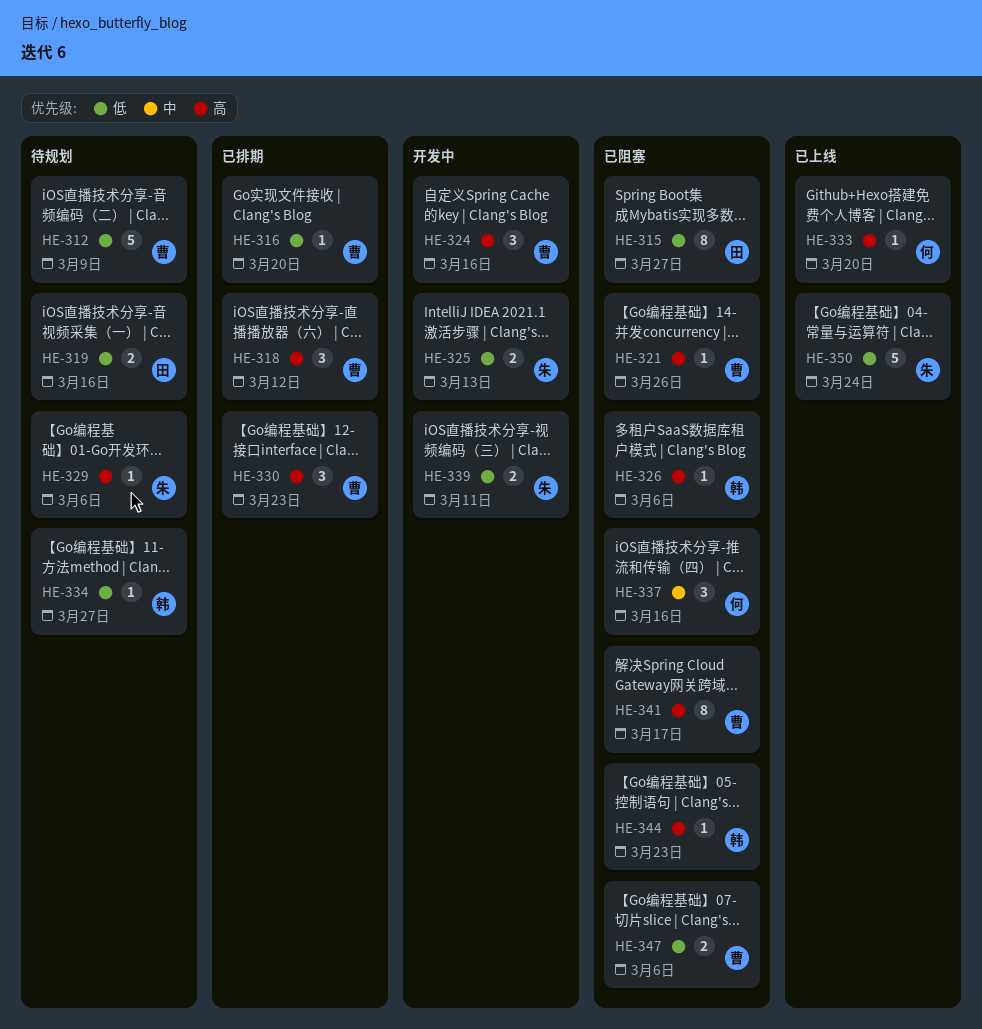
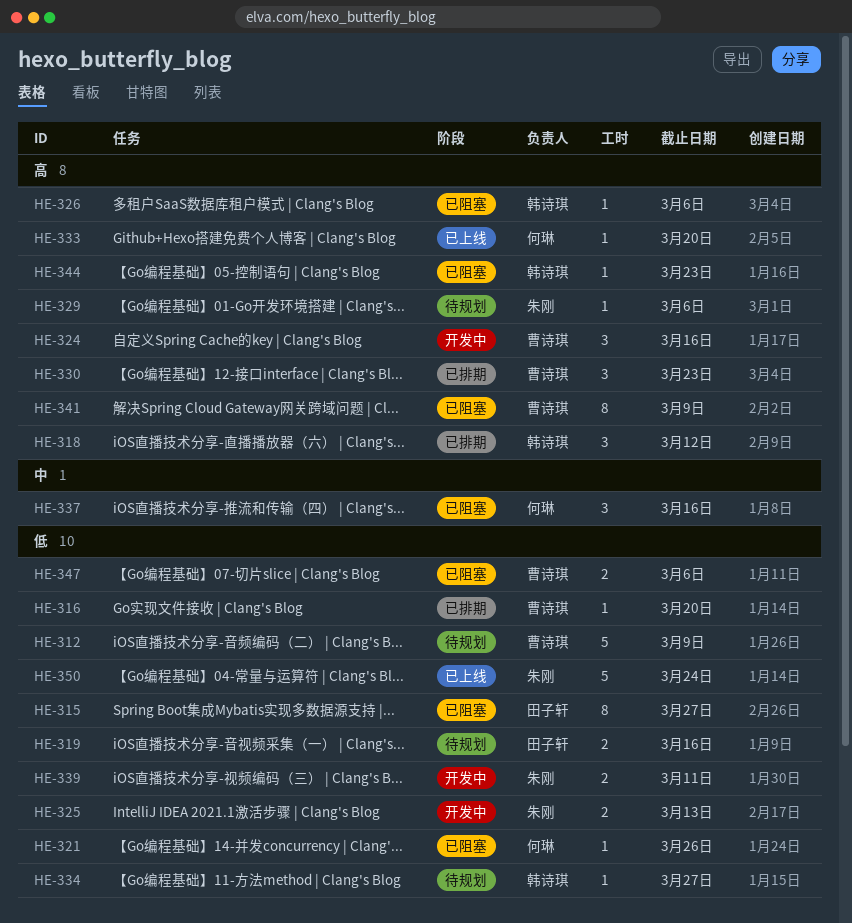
HE-318, owner: 曹诗琪 -> 韩诗琪
HE-321, owner: 曹诗琪 -> 何琳
HE-321, priority: 高 -> 低
HE-341, due: Mar 17 -> Mar 9

